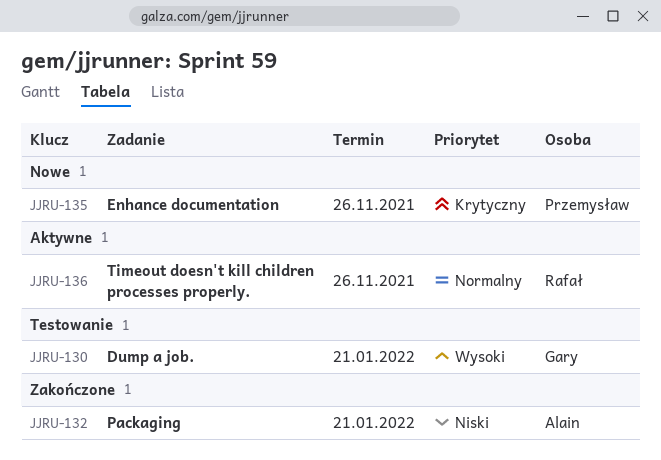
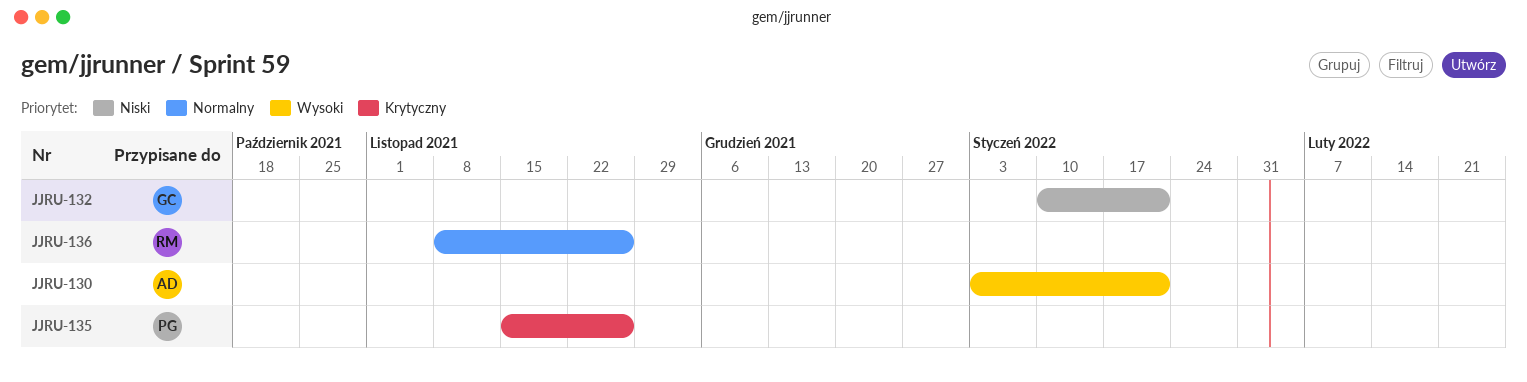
JJRU-130, owner: Gary -> Alain
JJRU-132, owner: Alain -> Gary

